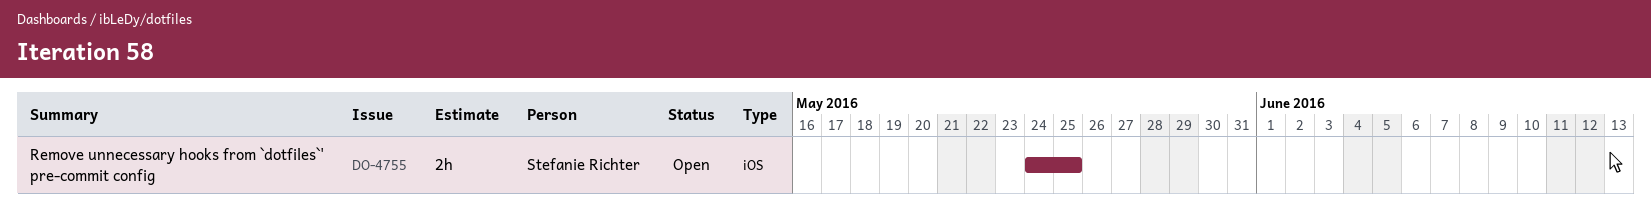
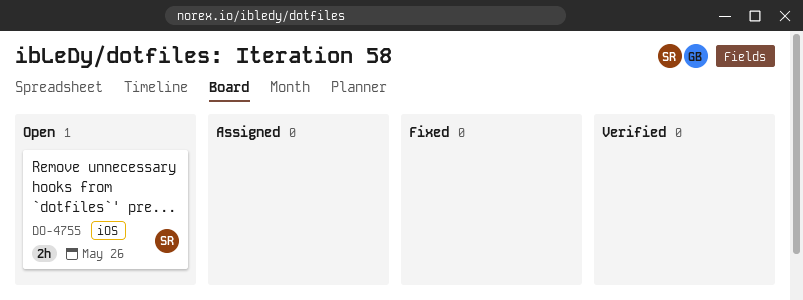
DO-4755, due: May 25 -> May 26

